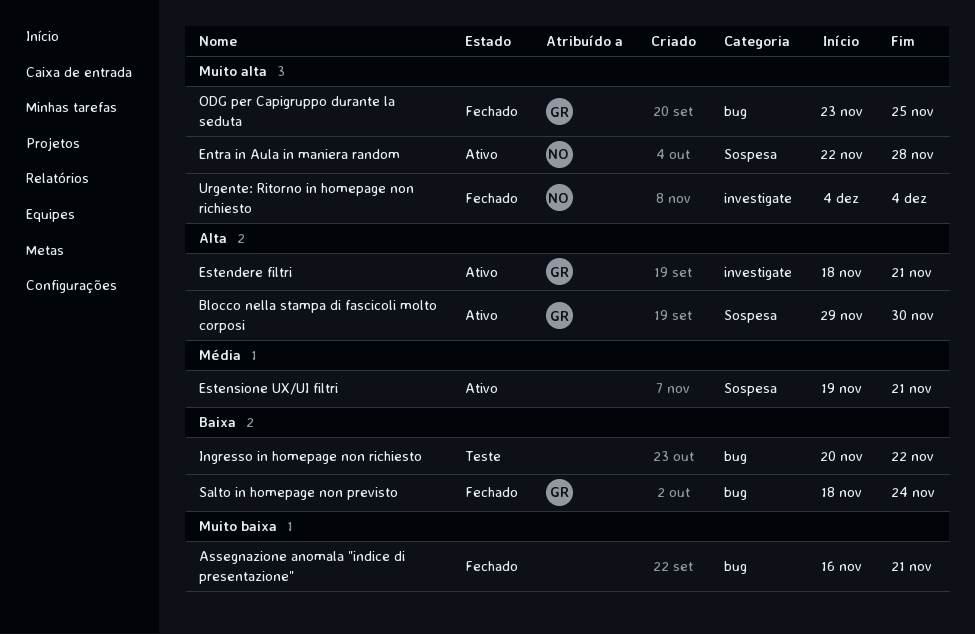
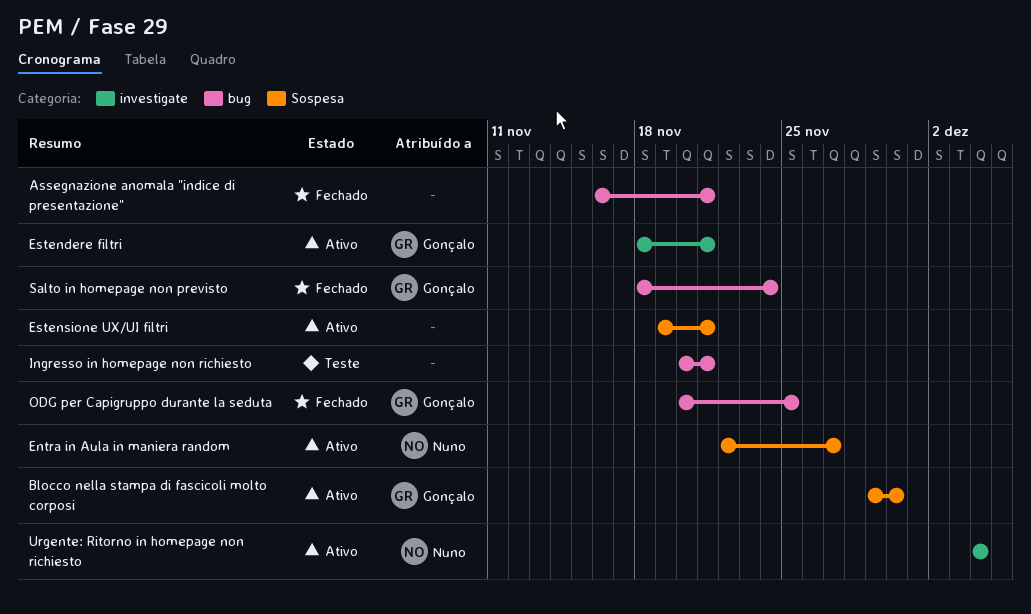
Entra in Aula in maniera random, due: Nov 28 -> Nov 27
Ingresso in homepage non richiesto, due: Nov 22 -> Nov 21
ODG per Capigruppo durante la seduta, start: Nov 23 -> Nov 20
Urgente: Ritorno in homepage non richiesto, status: Fechado -> Ativo

